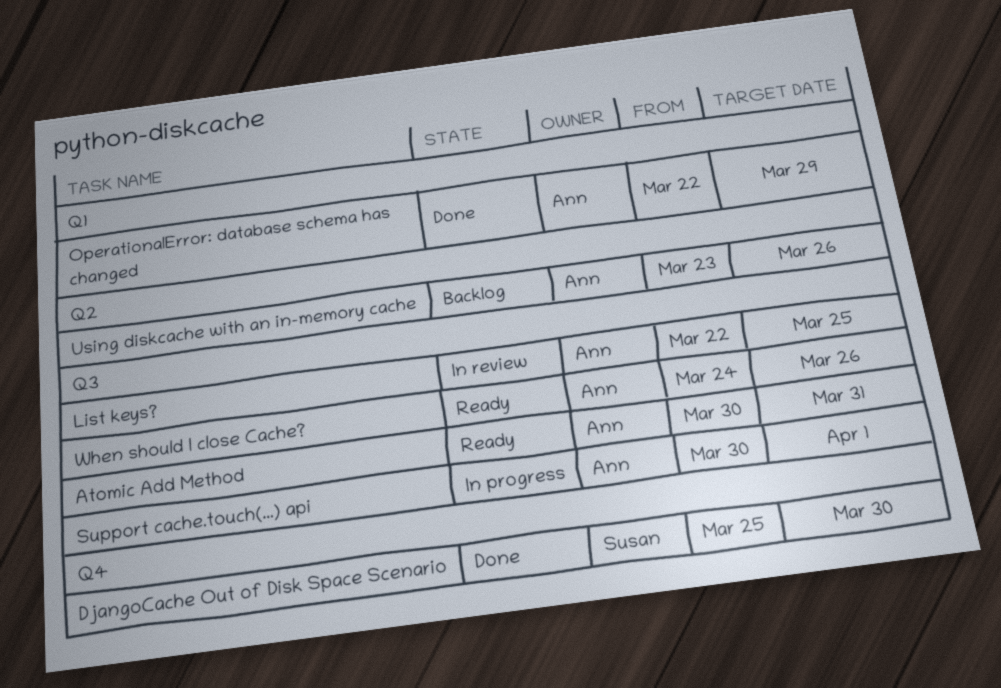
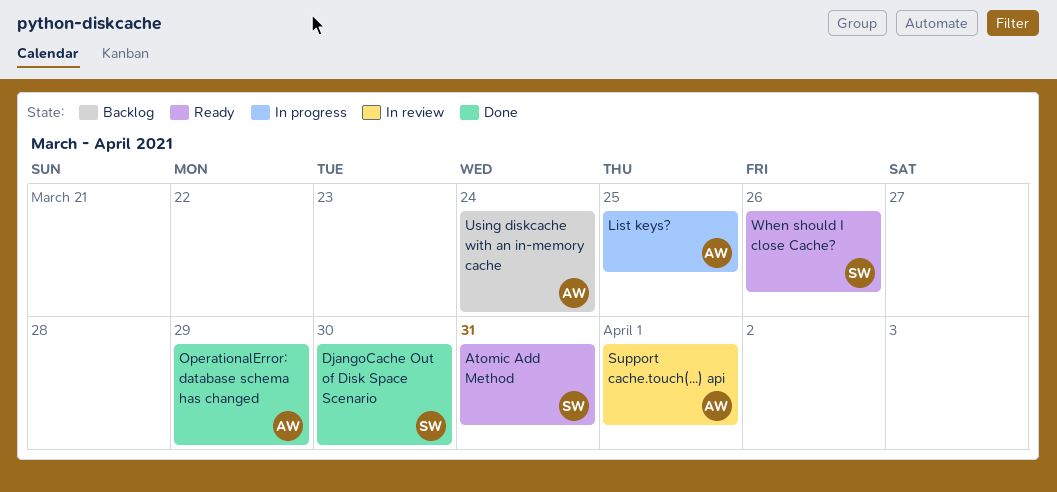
Atomic Add Method, owner: Ann -> Susan
List keys?, status: In review -> In progress
Support cache.touch(...) api, status: In progress -> In review
Using diskcache with an in-memory cache, due: Mar 26 -> Mar 24
When should I close Cache?, owner: Ann -> Susan

